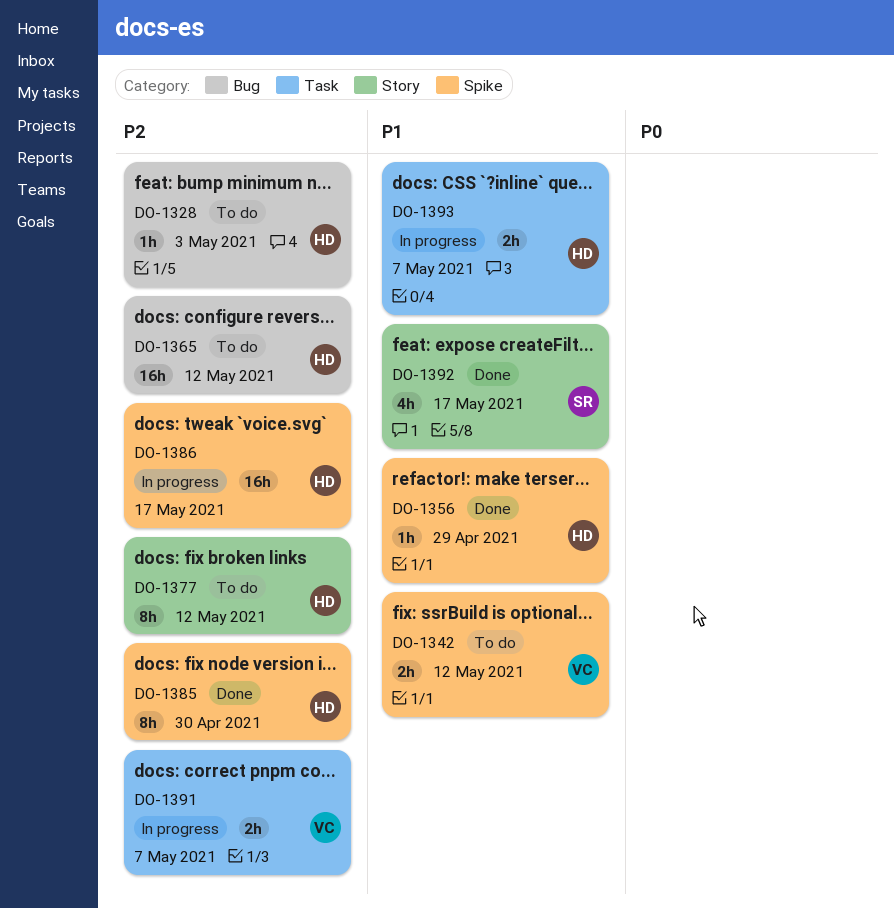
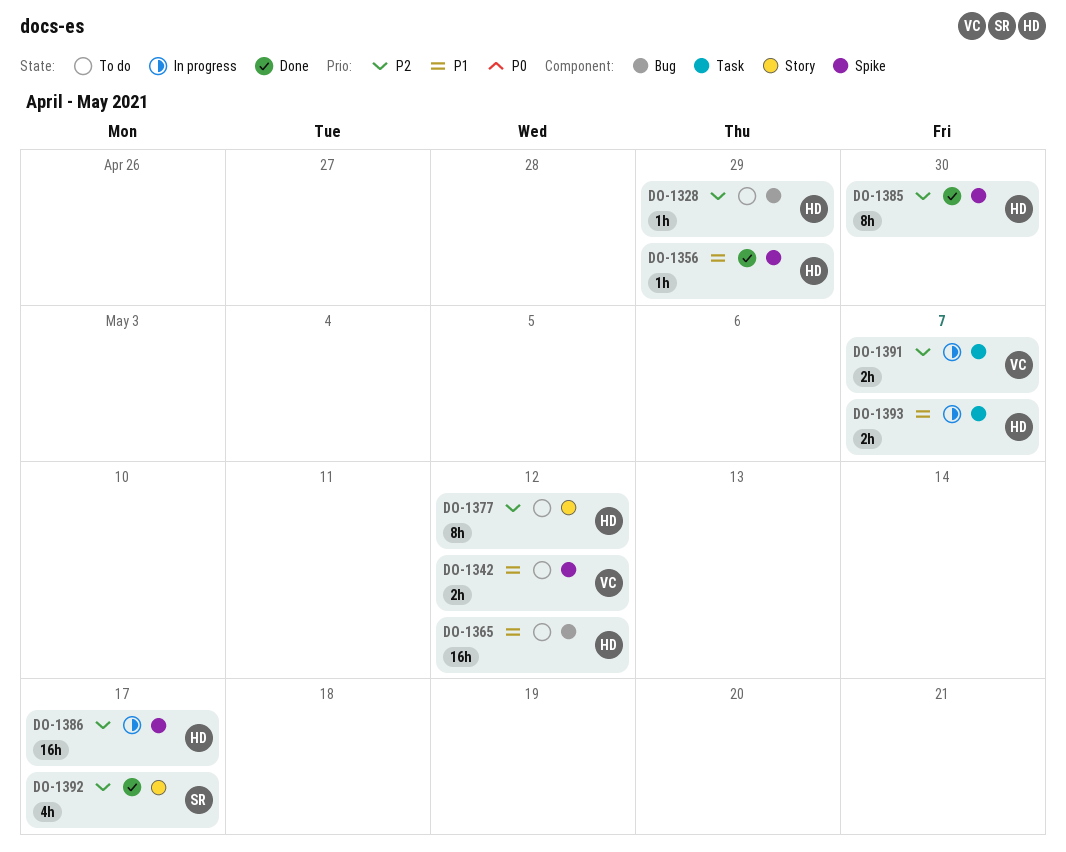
DO-1328, due: May 3 -> Apr 29
DO-1365, priority: P2 -> P1
DO-1392, priority: P1 -> P2

